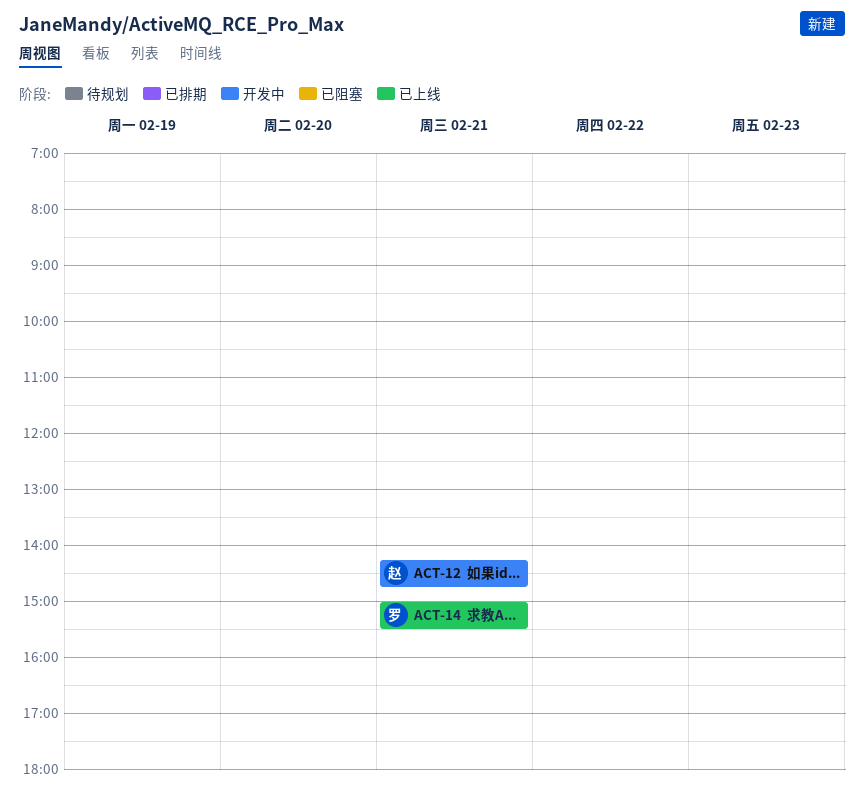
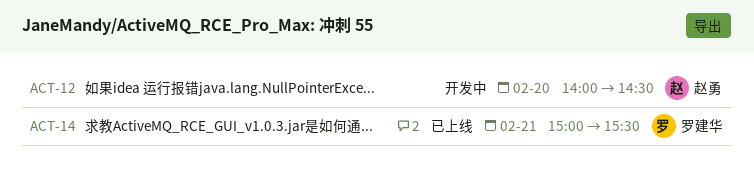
ACT-12, day: Feb 21 -> Feb 20
ACT-12, begins: 14:15 -> 14:00
ACT-12, ends: 14:45 -> 14:30

